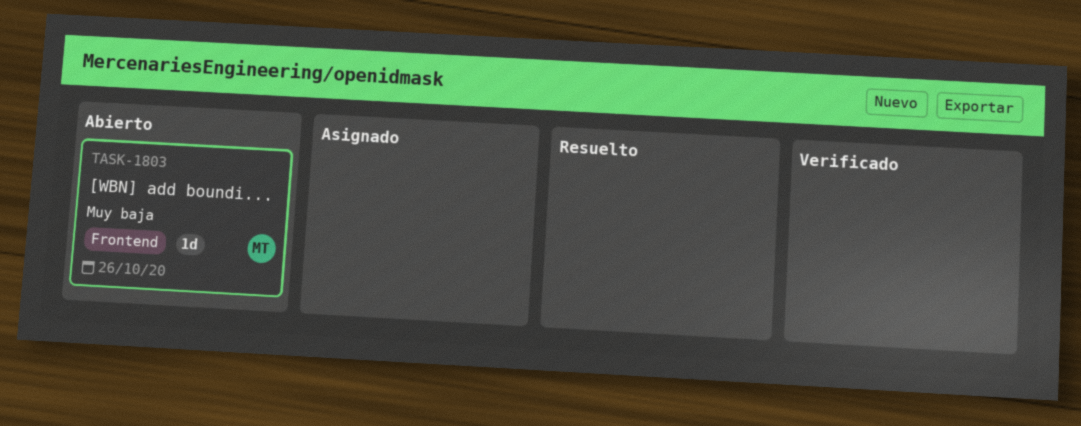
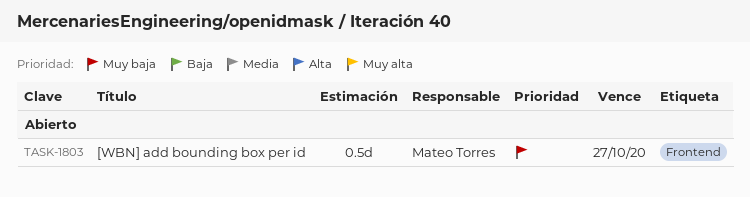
TASK-1803, estimate: 1d -> 0.5d
TASK-1803, due: Oct 26 -> Oct 27

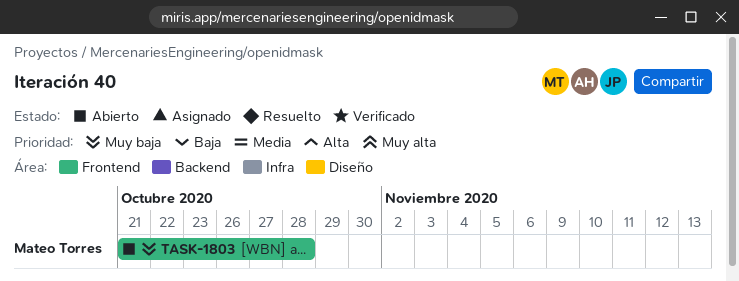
TASK-1803, due: Oct 27 -> Oct 28

